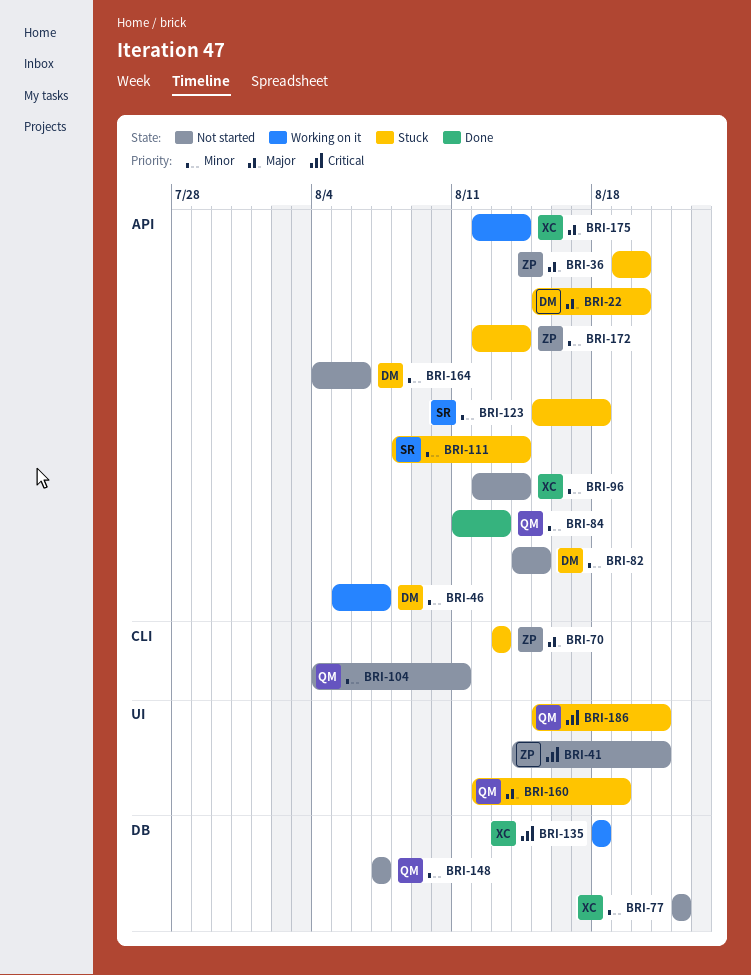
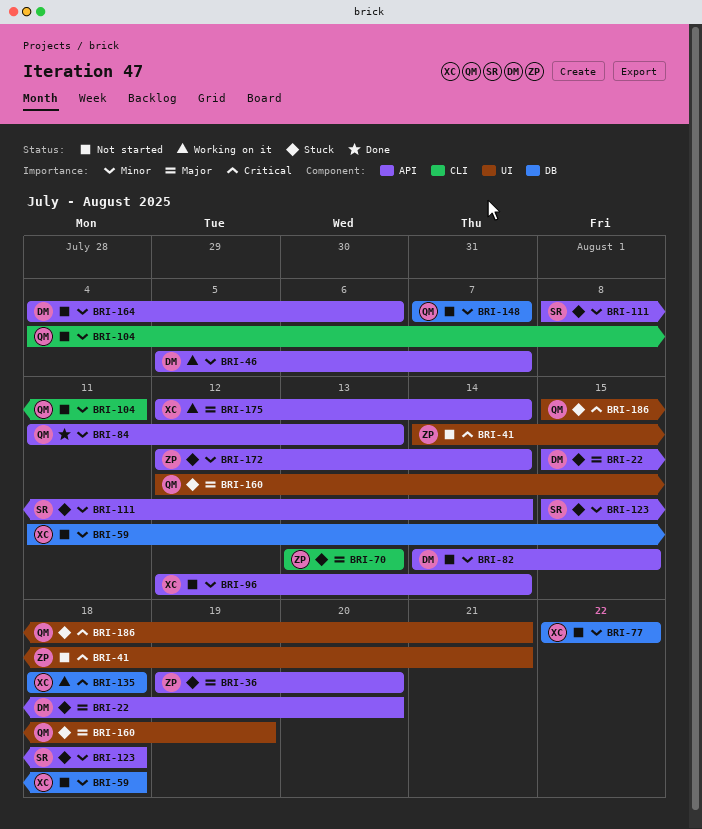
BRI-59: none -> present

